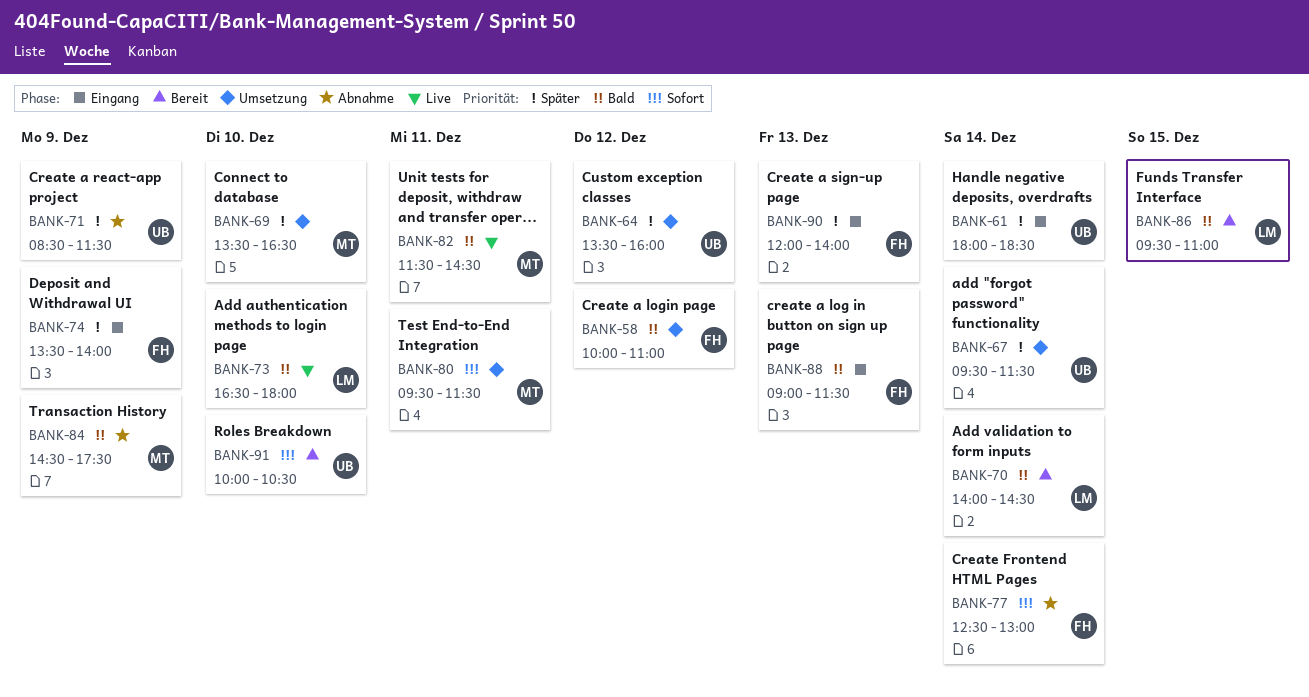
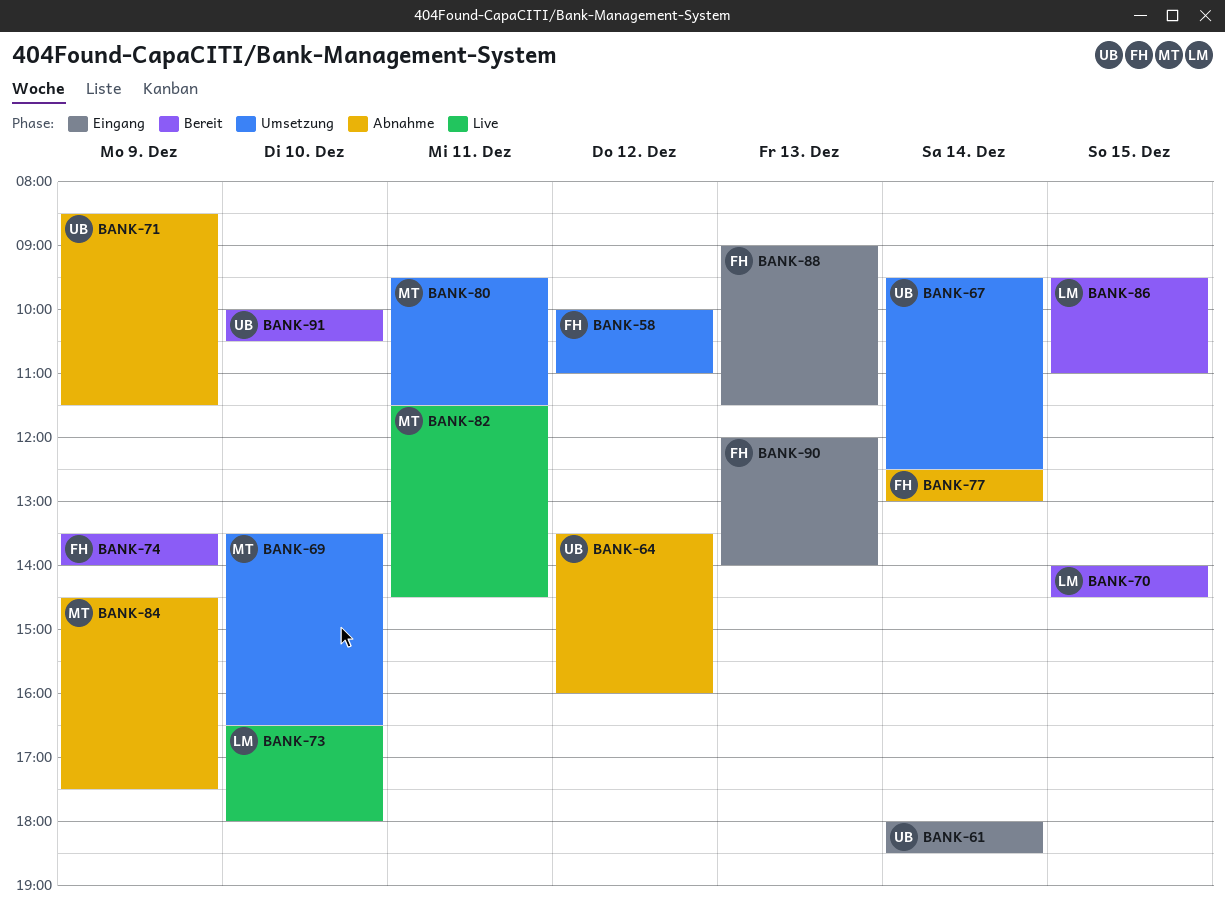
BANK-64, status: Umsetzung -> Abnahme
BANK-67, ends: 11:30 -> 12:30
BANK-70, day: Dec 14 -> Dec 15
BANK-74, status: Eingang -> Bereit

